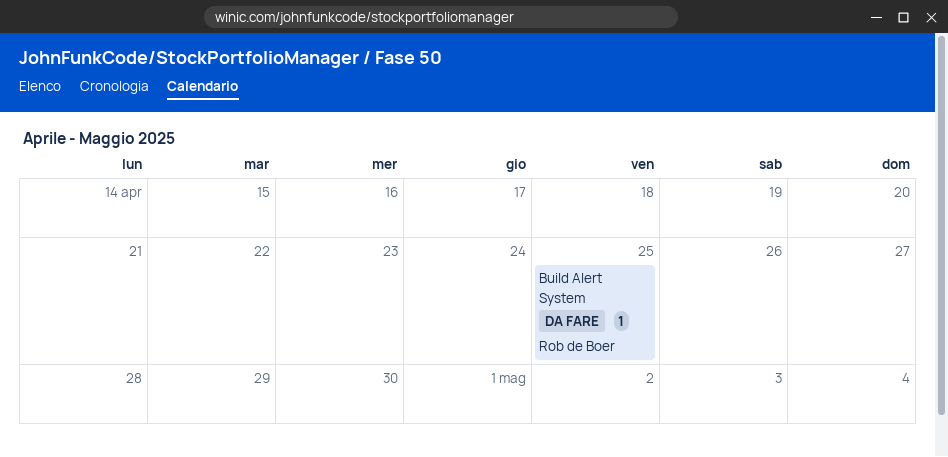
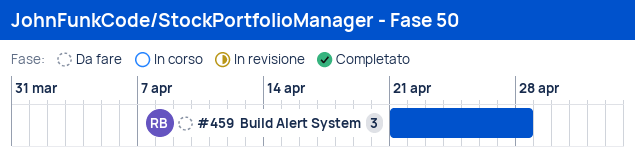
Build Alert System, estimate: 1 -> 3
Build Alert System, due: Apr 25 -> Apr 28

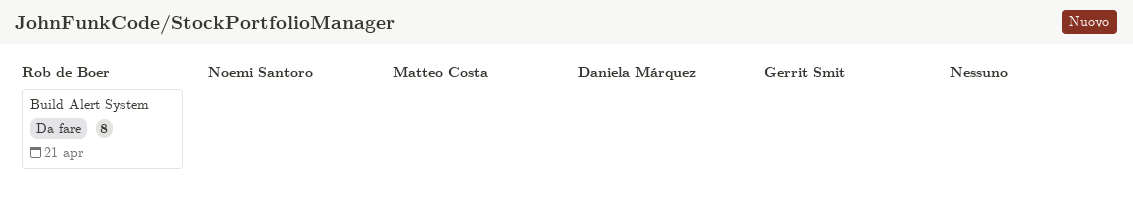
Build Alert System, estimate: 3 -> 8
Build Alert System, due: Apr 28 -> Apr 21

